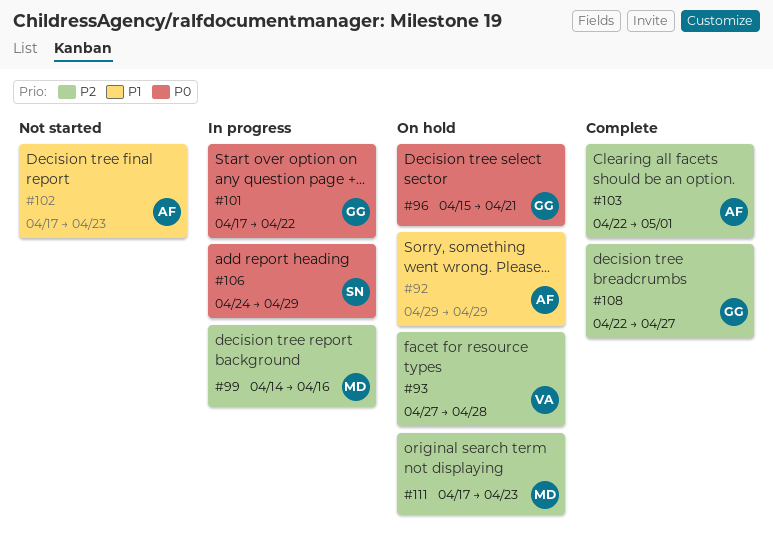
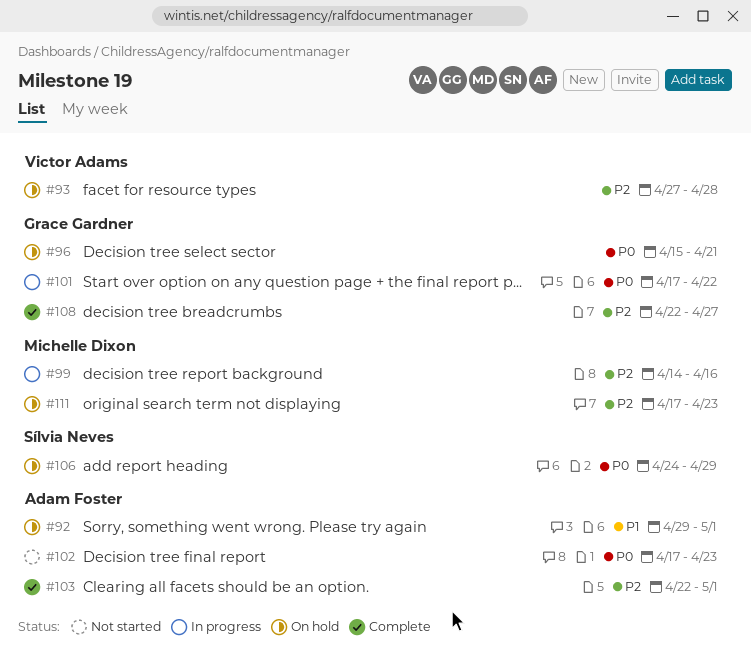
#92, due: Apr 29 -> May 1
#102, priority: P1 -> P0
#106, status: In progress -> On hold

